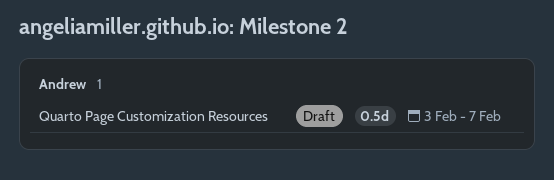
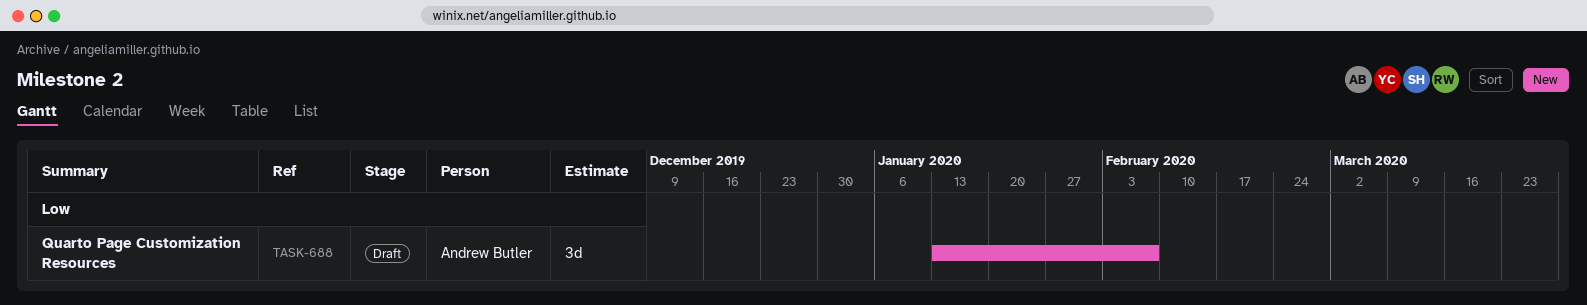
Quarto Page Customization Resources, estimate: 0.5d -> 3d
Quarto Page Customization Resources, start: Feb 3 -> Jan 13

